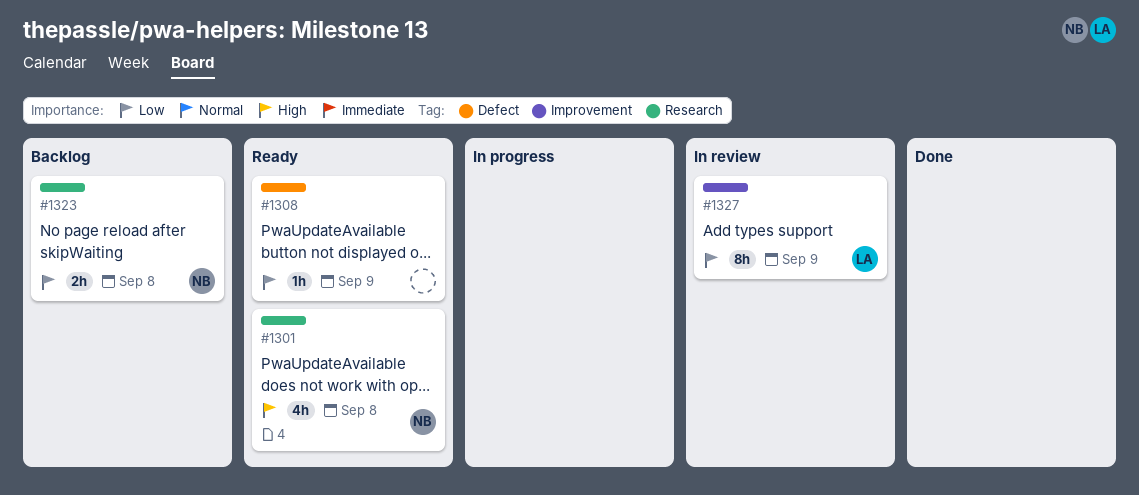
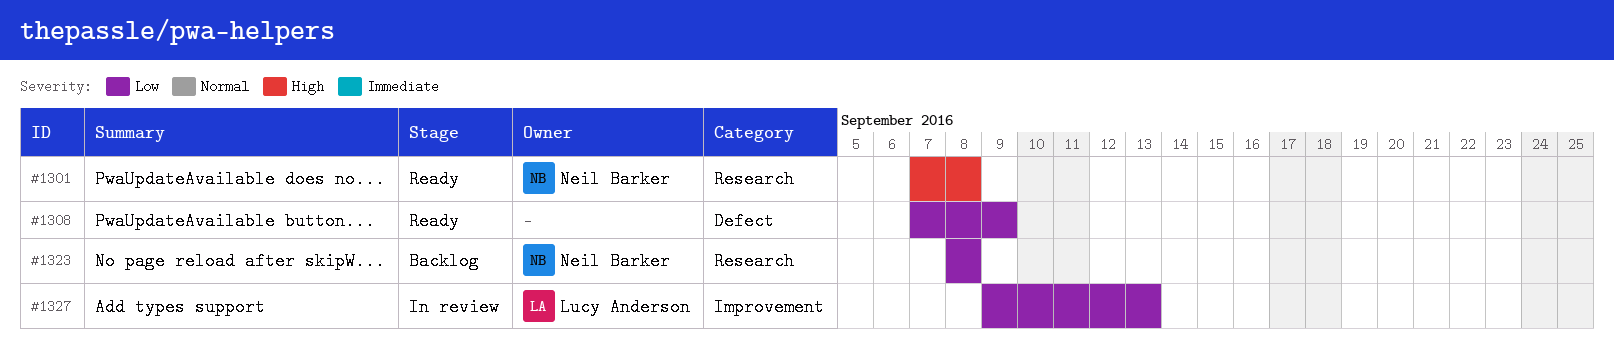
#1327, due: Sep 9 -> Sep 13

